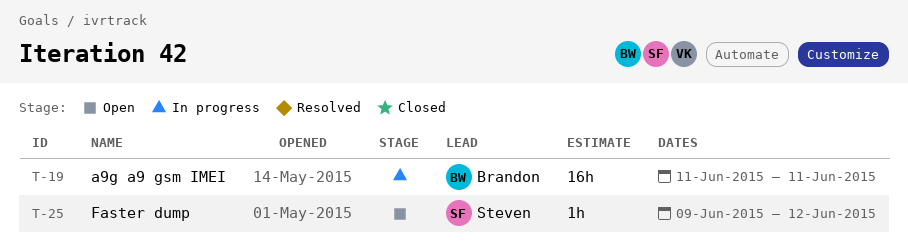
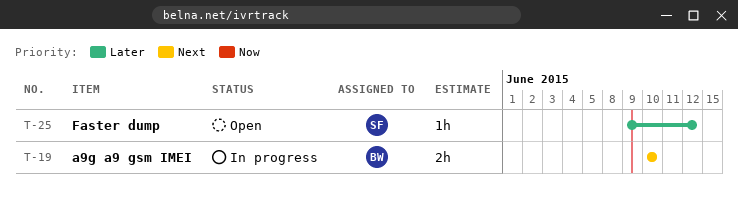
T-19, estimate: 16h -> 2h
T-19, start: Jun 11 -> Jun 10
T-19, due: Jun 11 -> Jun 10

